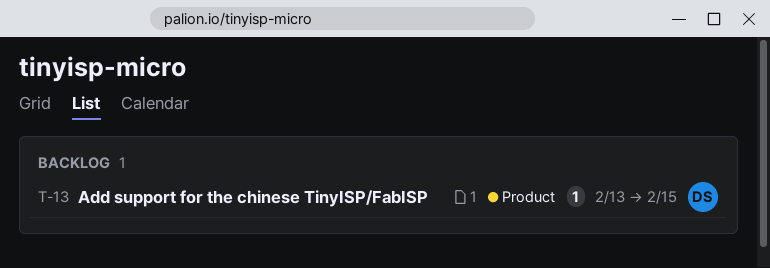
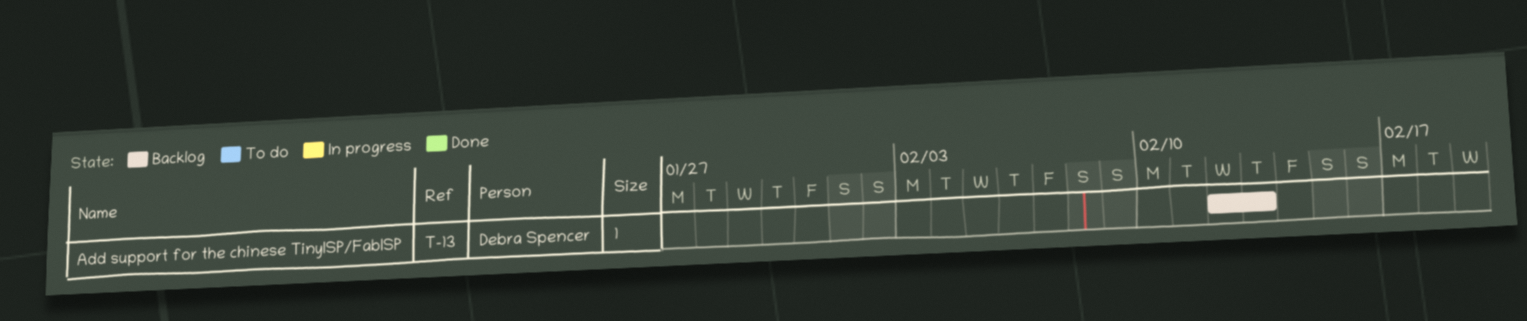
T-13, start: Feb 13 -> Feb 12
T-13, due: Feb 15 -> Feb 13

